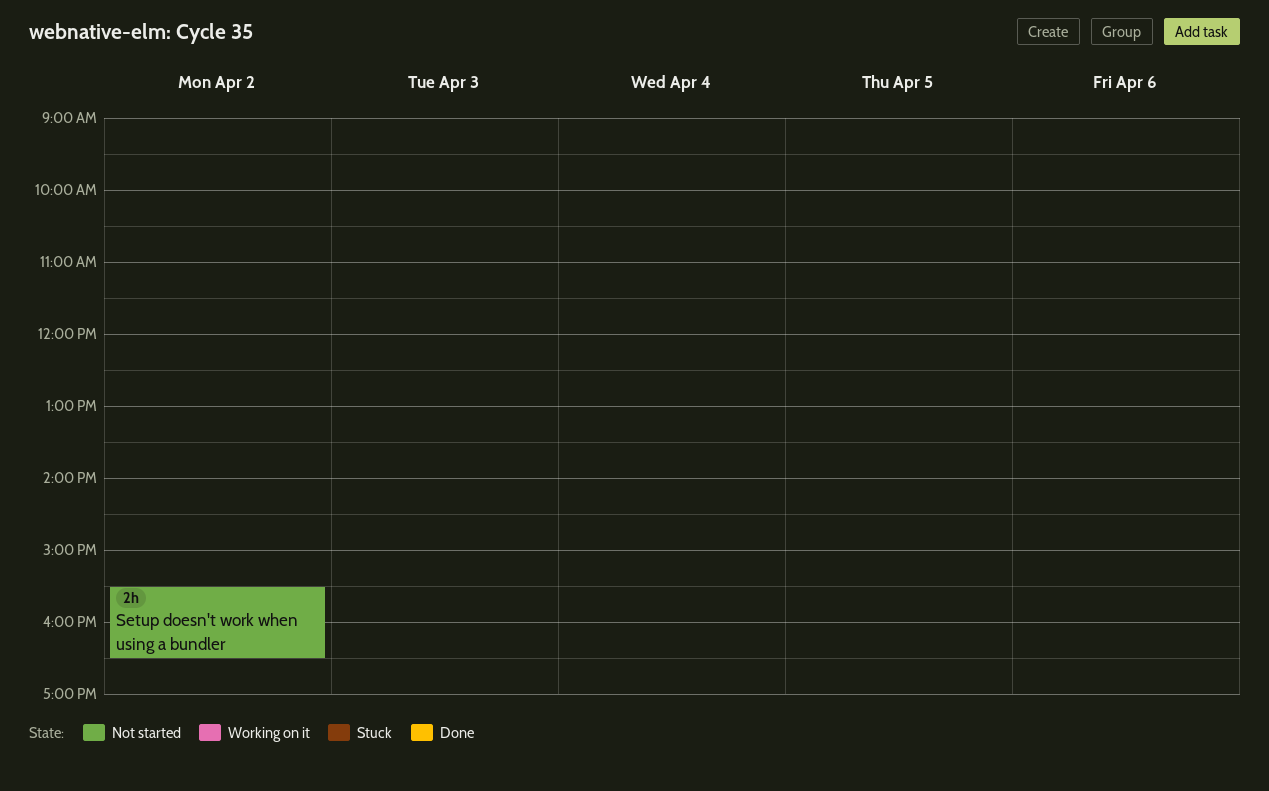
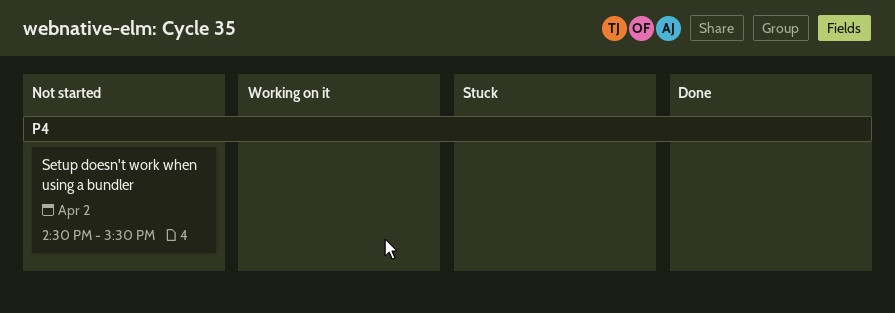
Setup doesn't work when using a bundler, begins: 15:30 -> 14:30
Setup doesn't work when using a bundler, ends: 16:30 -> 15:30

